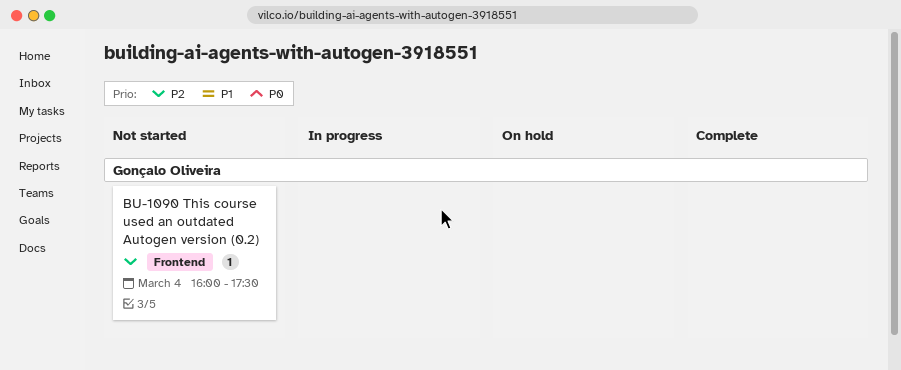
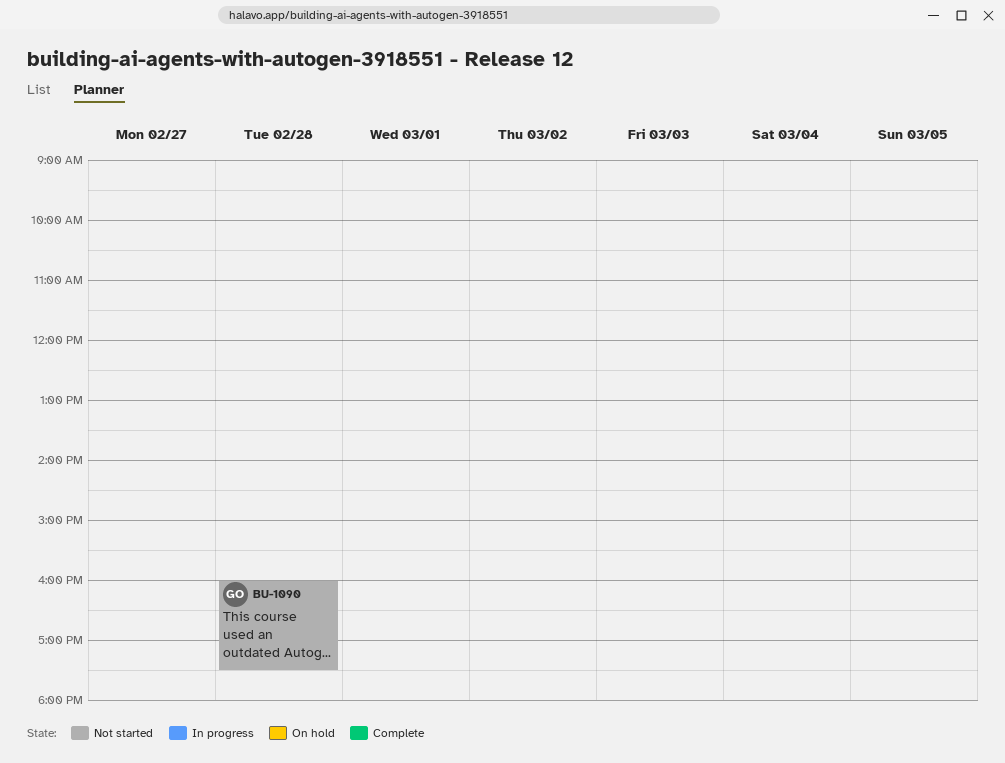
BU-1090, day: Mar 4 -> Feb 28

